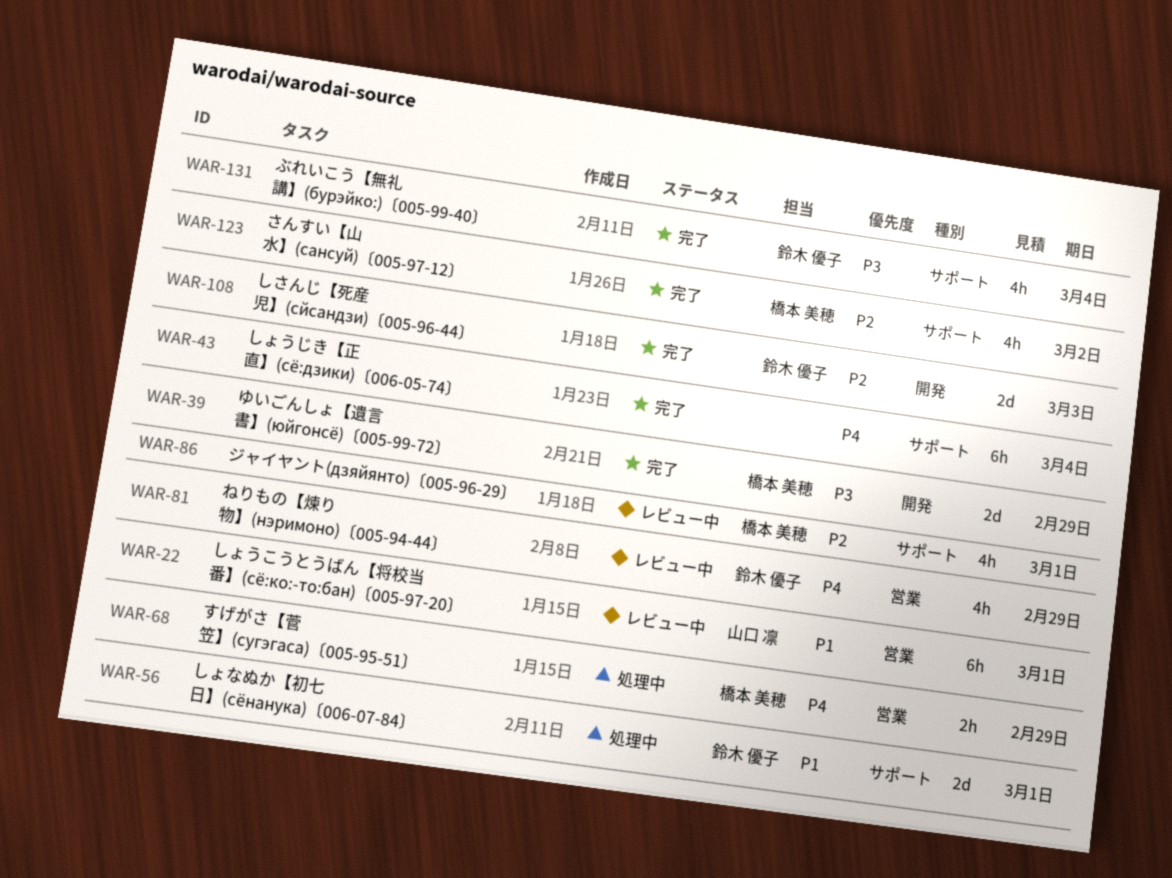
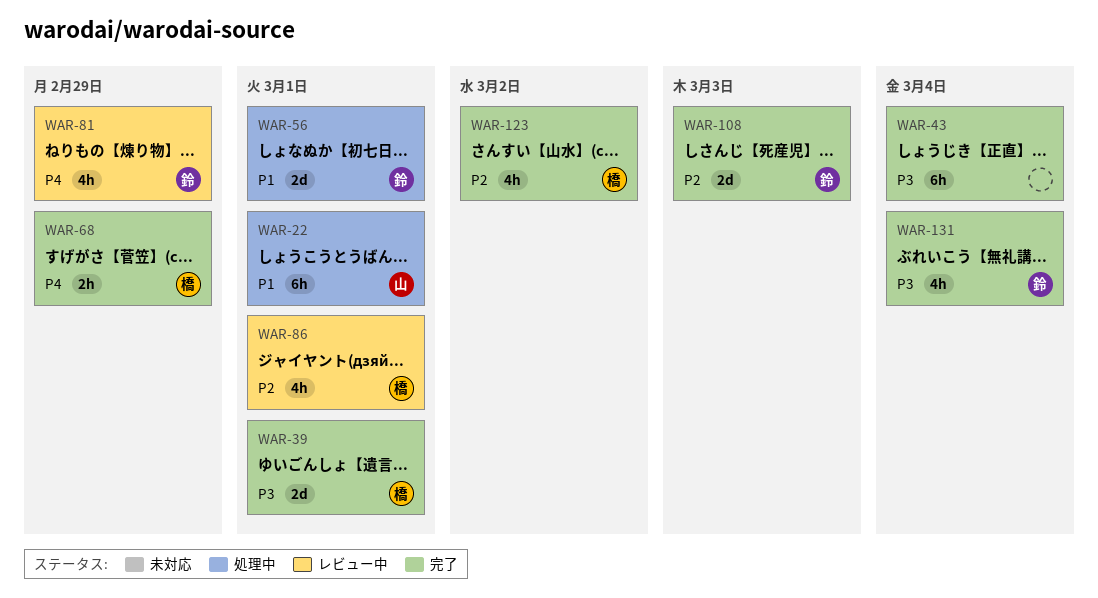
WAR-22, status: レビュー中 -> 処理中
WAR-39, due: Feb 29 -> Mar 1
WAR-43, priority: P4 -> P3
WAR-68, status: 処理中 -> 完了

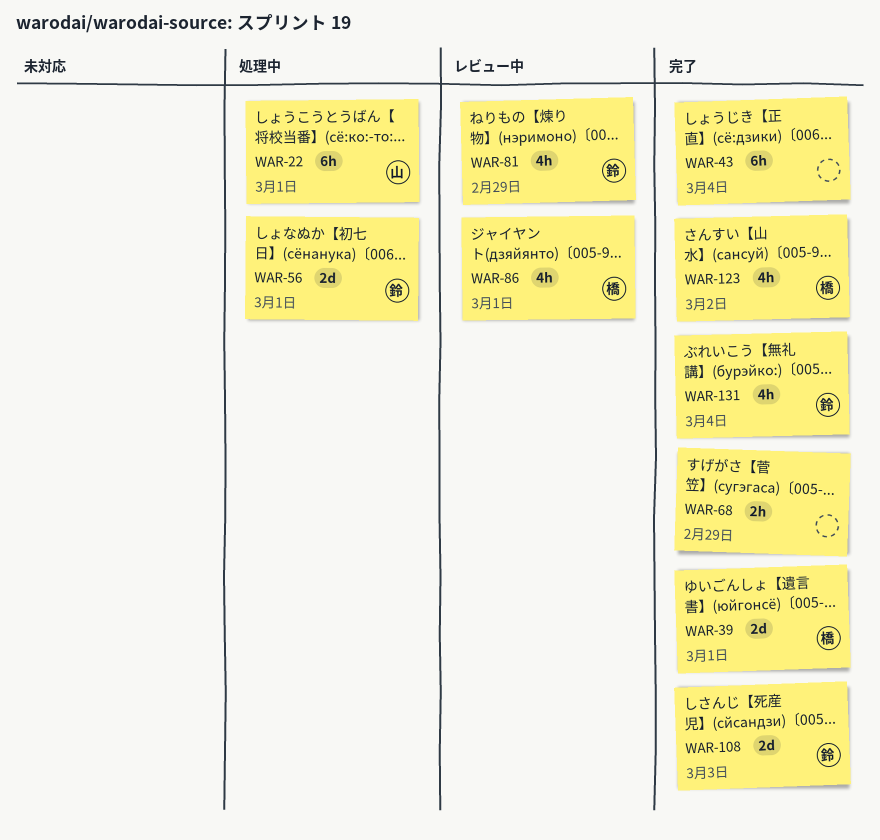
WAR-68, owner: 橋 -> none

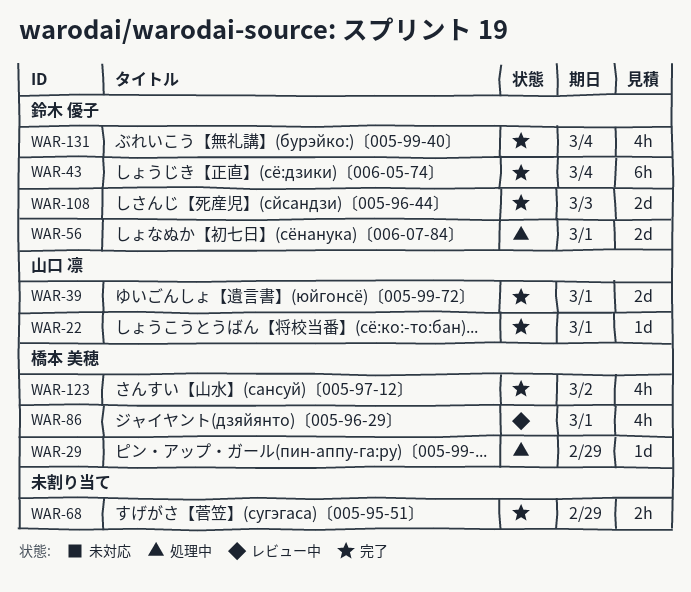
WAR-22, status: 処理中 -> 完了
WAR-22, estimate: 6h -> 1d
WAR-29: none -> present
WAR-39, owner: 橋本 美穂 -> 山口 凛
WAR-43, owner: none -> 鈴木 優子
WAR-81: present -> none

